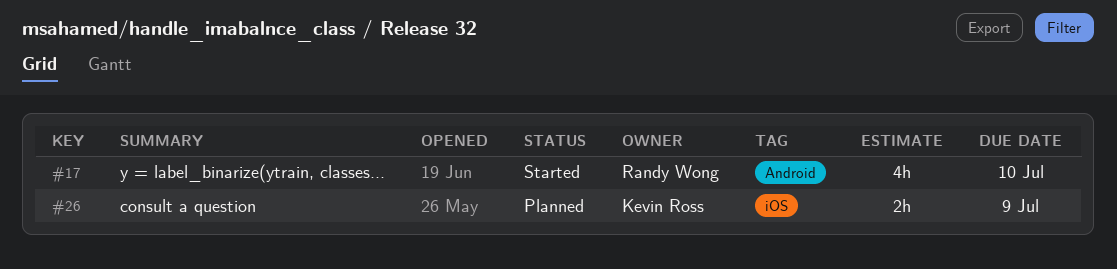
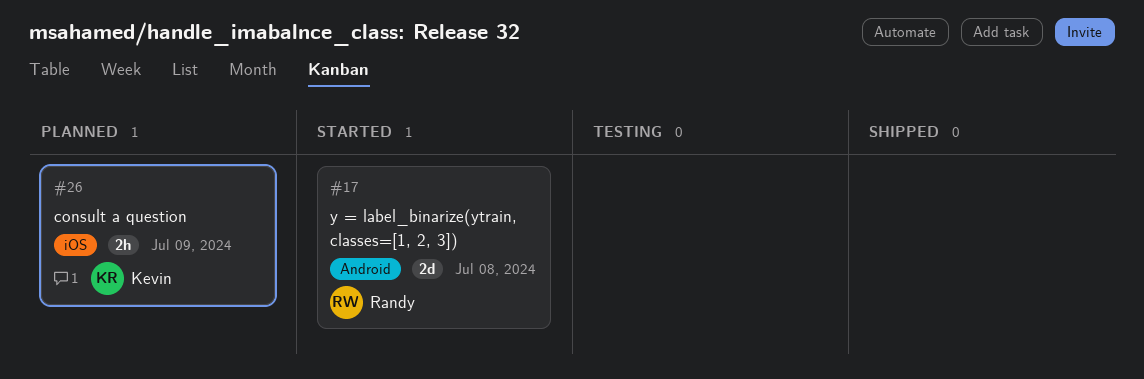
#17, estimate: 4h -> 2d
#17, due: Jul 10 -> Jul 8

